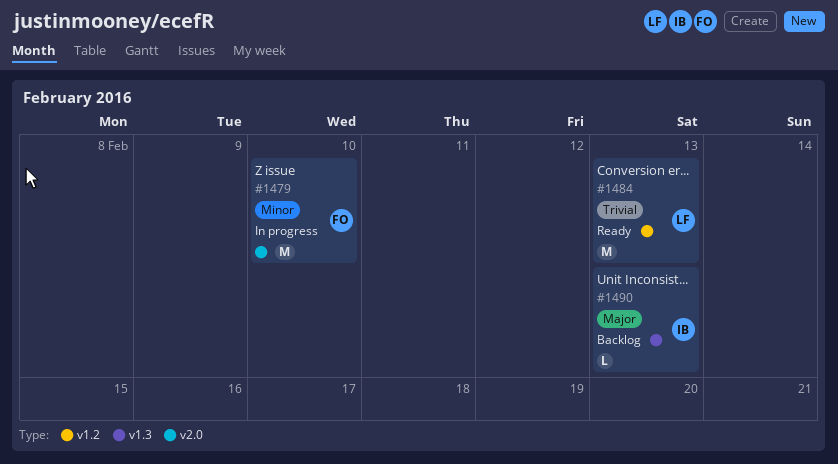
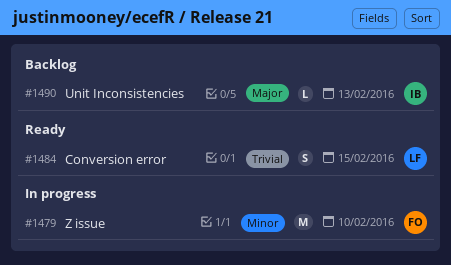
#1484, estimate: M -> S
#1484, due: Feb 13 -> Feb 15

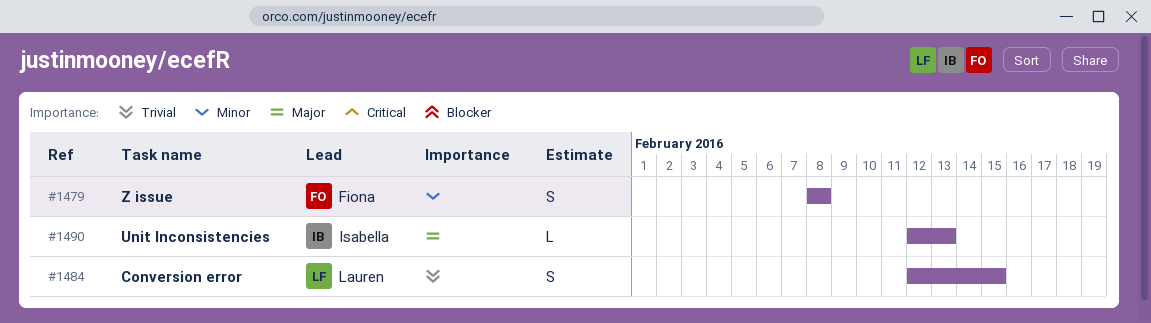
#1479, estimate: M -> S
#1479, due: Feb 10 -> Feb 8

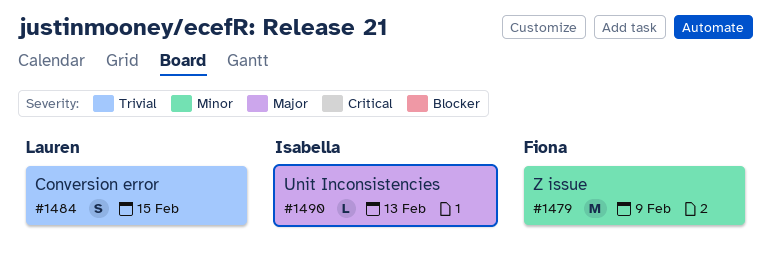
#1479, estimate: S -> M
#1479, due: Feb 8 -> Feb 9

